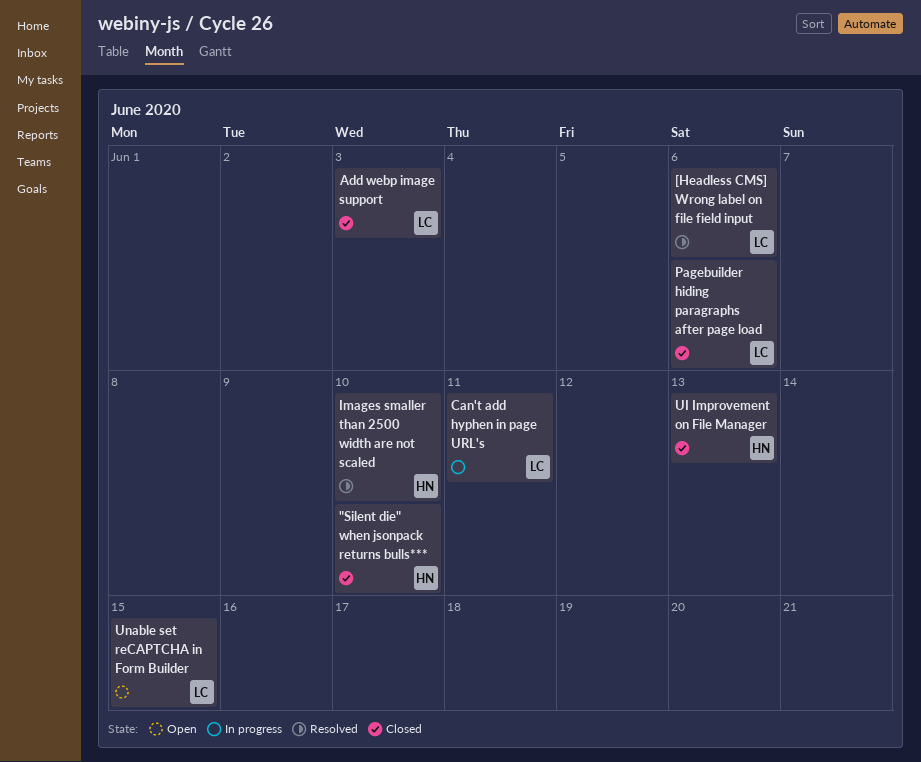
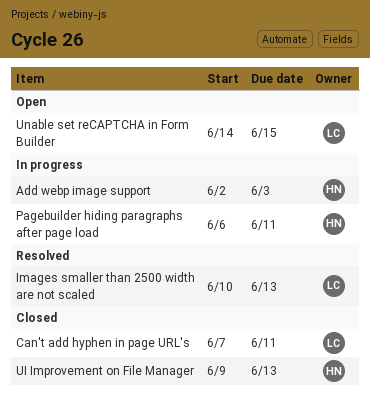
"Silent die" when jsonpack returns bulls***: present -> none
[Headless CMS] Wrong label on file field input: present -> none
Add webp image support, status: Closed -> In progress
Add webp image support, owner: LC -> HN
Can't add hyphen in page URL's, status: In progress -> Closed
Images smaller than 2500 width are not scaled, owner: HN -> LC
Images smaller than 2500 width are not scaled, due: Jun 10 -> Jun 13
Pagebuilder hiding paragraphs after page load, status: Closed -> In progress
Pagebuilder hiding paragraphs after page load, owner: LC -> HN
Pagebuilder hiding paragraphs after page load, due: Jun 6 -> Jun 11

